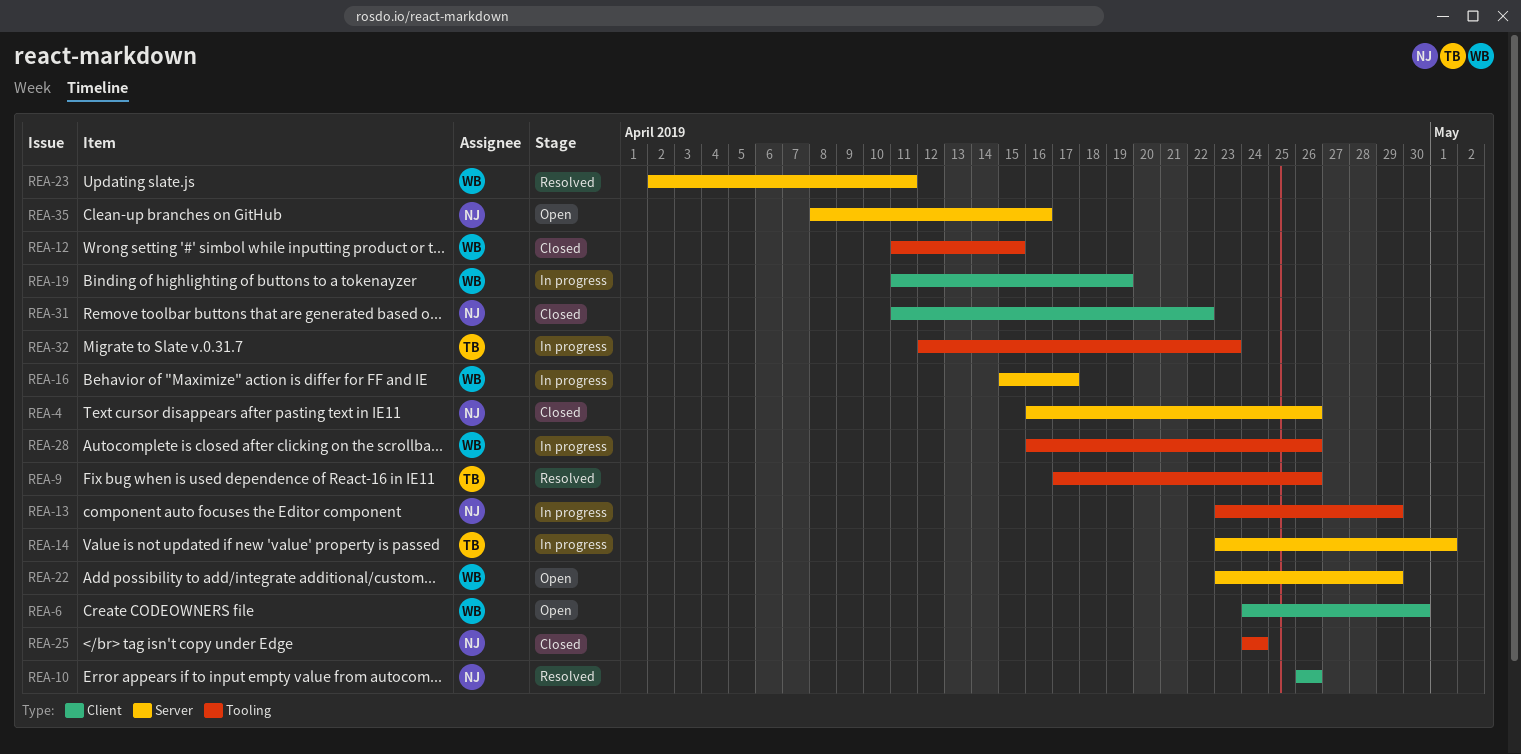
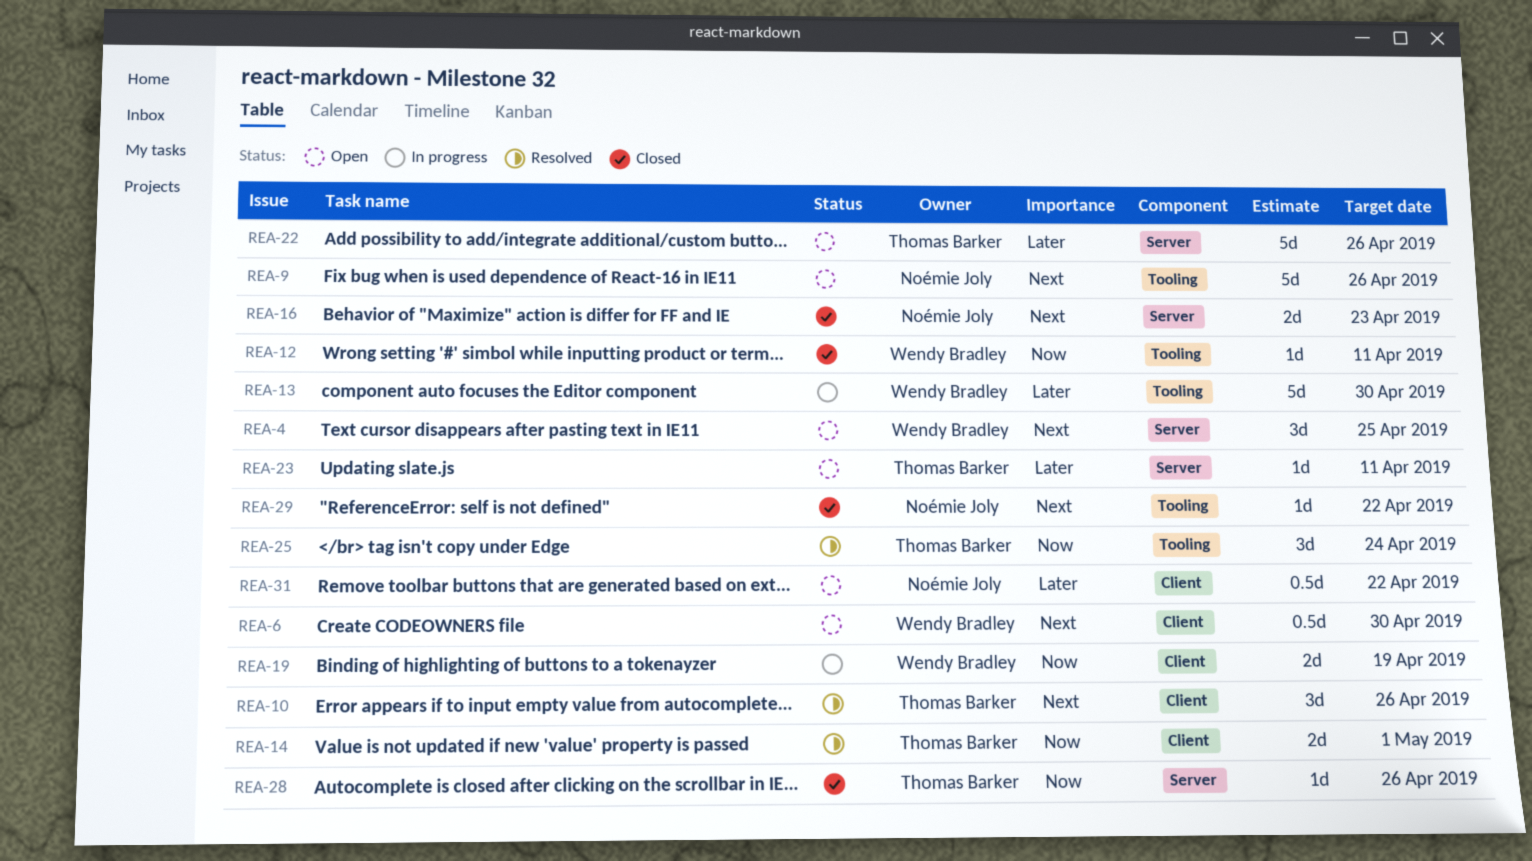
REA-4, status: Closed -> Open
REA-4, owner: Noémie Joly -> Wendy Bradley
REA-4, due: Apr 26 -> Apr 25
REA-9, status: Resolved -> Open
REA-9, owner: Thomas Barker -> Noémie Joly
REA-10, owner: Noémie Joly -> Thomas Barker
REA-12, due: Apr 15 -> Apr 11
REA-13, owner: Noémie Joly -> Wendy Bradley
REA-13, due: Apr 29 -> Apr 30
REA-14, status: In progress -> Resolved
REA-14, label: Server -> Client
REA-16, status: In progress -> Closed
REA-16, owner: Wendy Bradley -> Noémie Joly
REA-16, due: Apr 17 -> Apr 23
REA-22, owner: Wendy Bradley -> Thomas Barker
REA-22, due: Apr 29 -> Apr 26
REA-23, status: Resolved -> Open
REA-23, owner: Wendy Bradley -> Thomas Barker
REA-25, status: Closed -> Resolved
REA-25, owner: Noémie Joly -> Thomas Barker
REA-28, status: In progress -> Closed
REA-28, owner: Wendy Bradley -> Thomas Barker
REA-28, label: Tooling -> Server
REA-29: none -> present
REA-31, status: Closed -> Open
REA-32: present -> none
REA-35: present -> none

